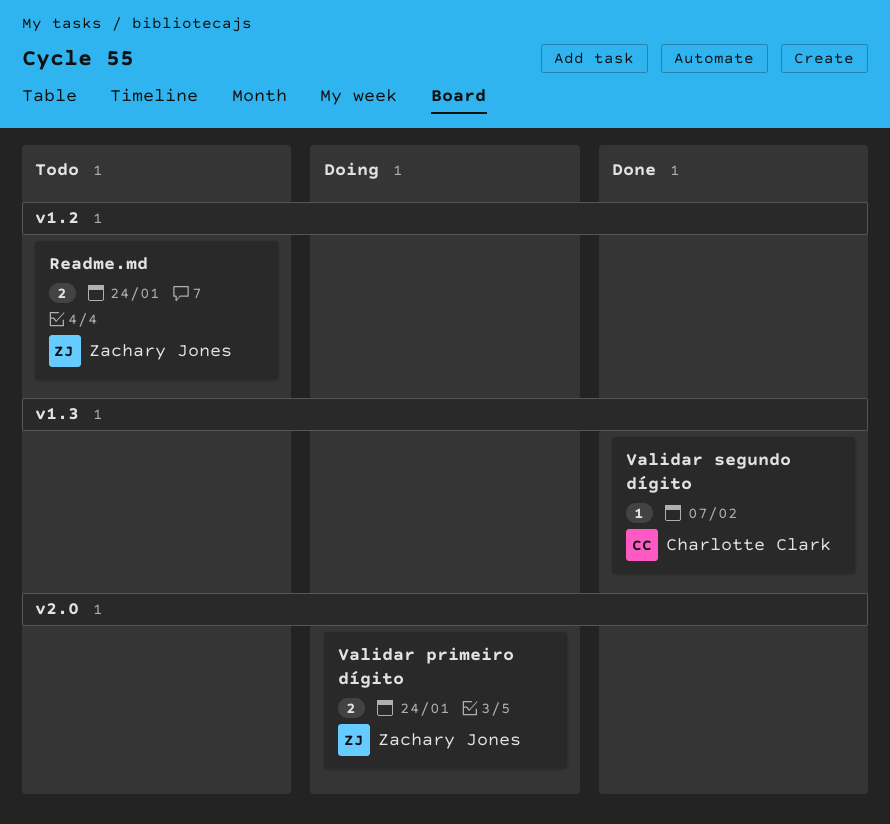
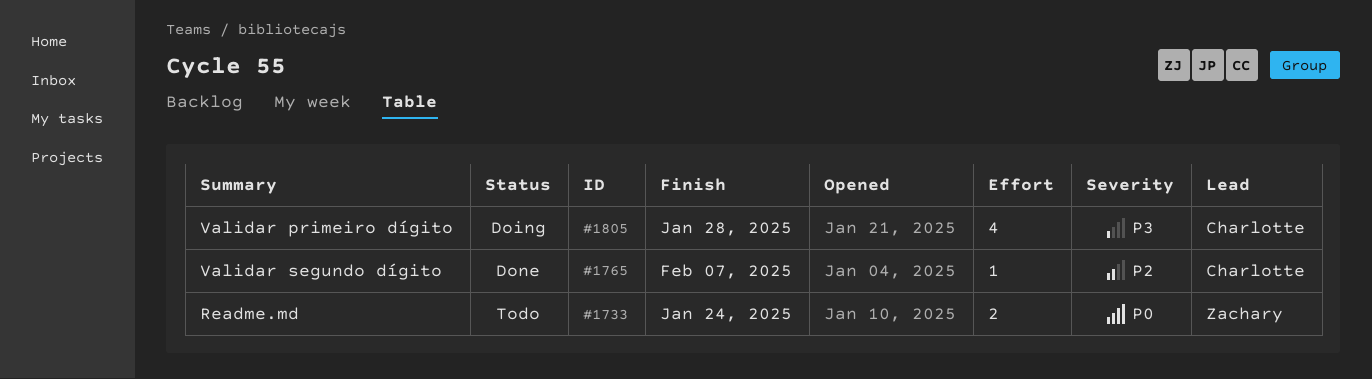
Validar primeiro dígito, owner: Zachary Jones -> Charlotte Clark
Validar primeiro dígito, estimate: 2 -> 4
Validar primeiro dígito, due: Jan 24 -> Jan 28

